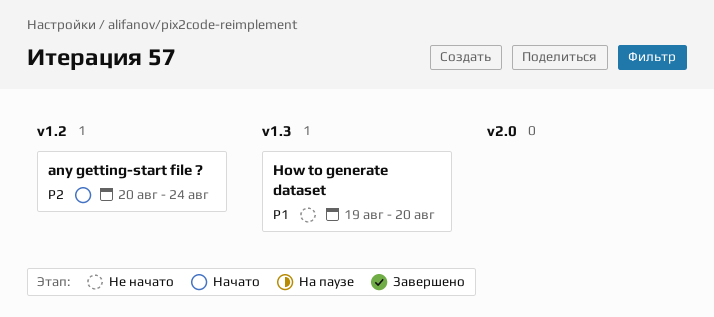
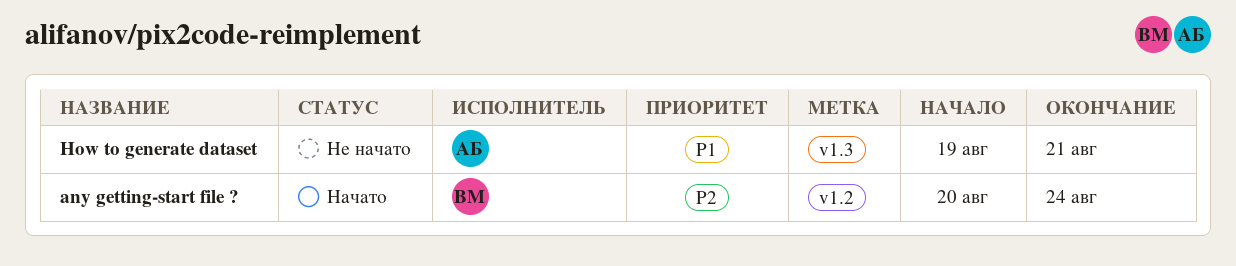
How to generate dataset, due: Aug 20 -> Aug 21

